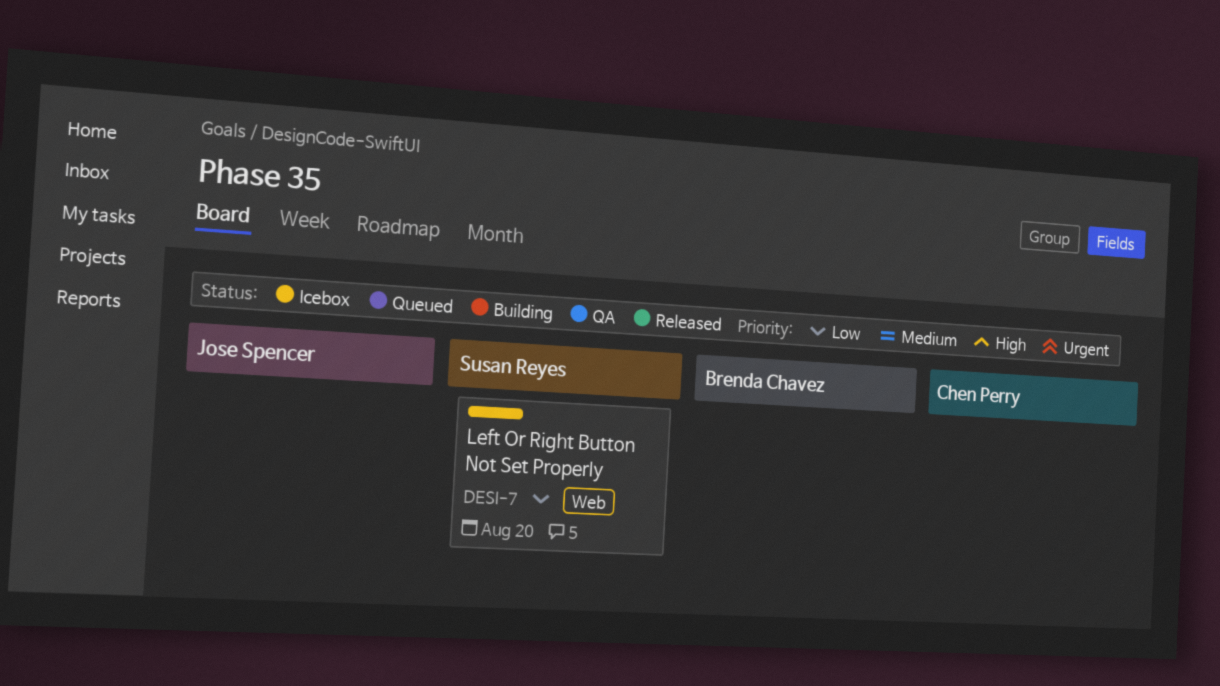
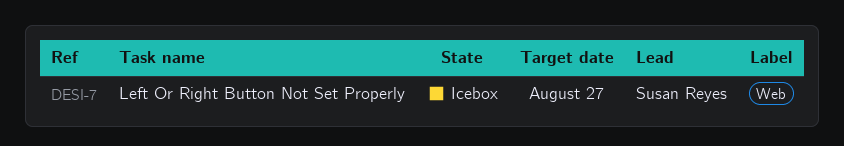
DESI-7, due: Aug 20 -> Aug 27

